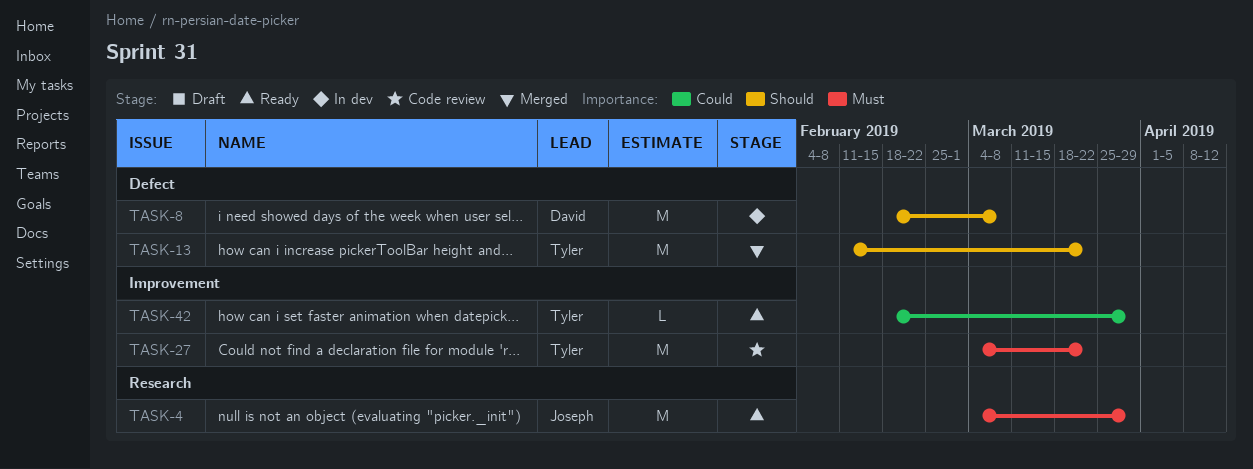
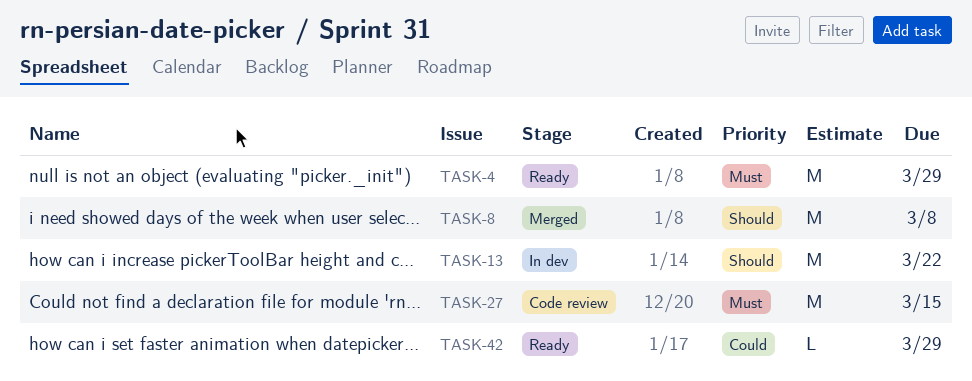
TASK-8, status: In dev -> Merged
TASK-13, status: Merged -> In dev
TASK-27, due: Mar 22 -> Mar 15

